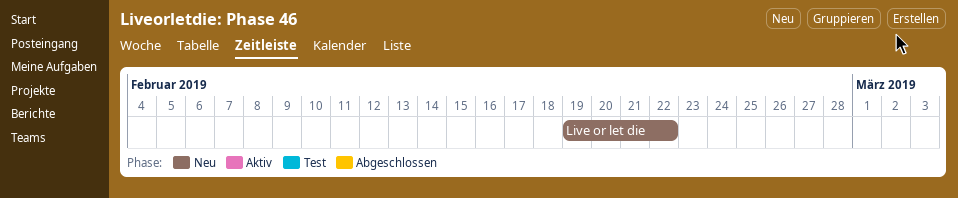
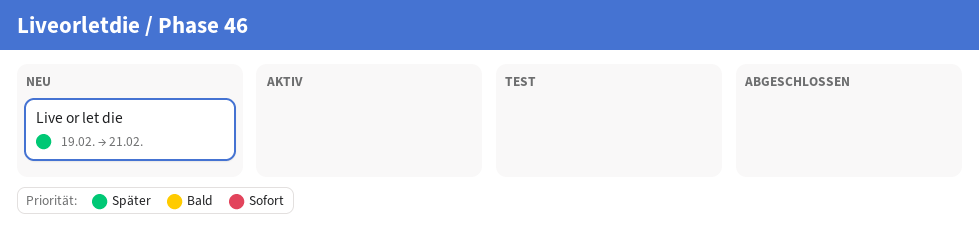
Live or let die, due: Feb 22 -> Feb 21

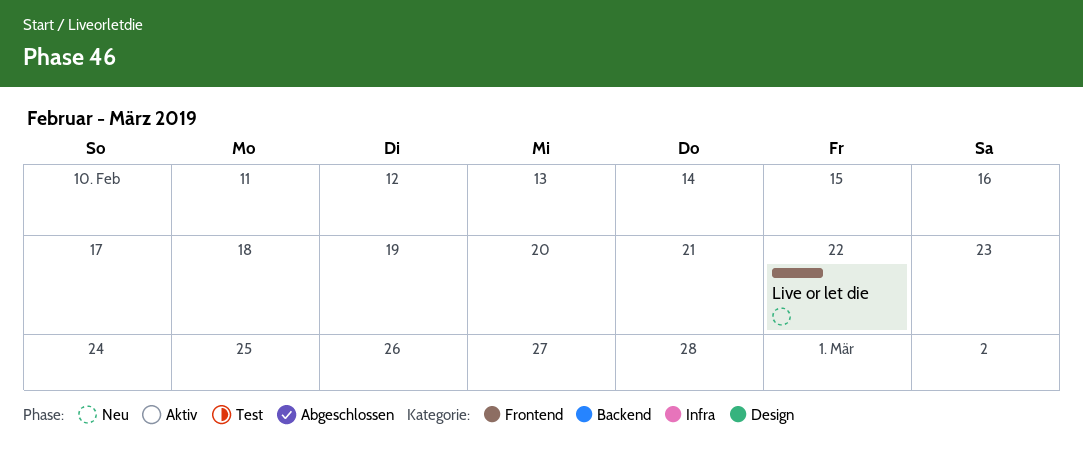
Live or let die, due: Feb 21 -> Feb 22

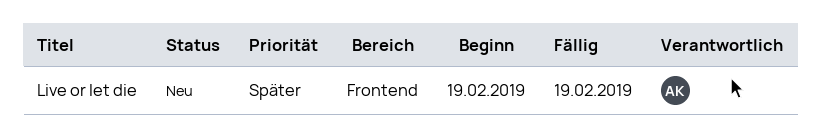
Live or let die, due: Feb 22 -> Feb 19

